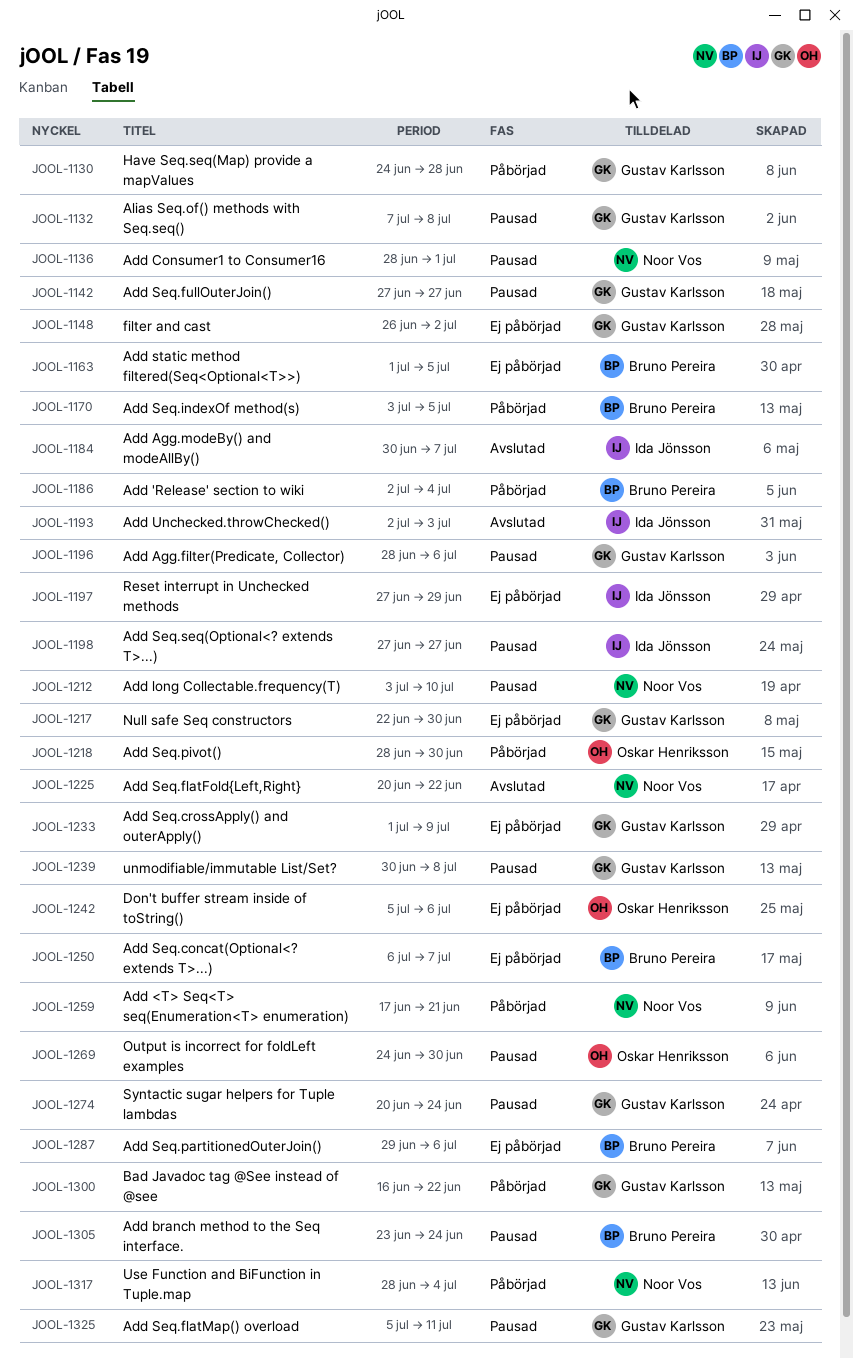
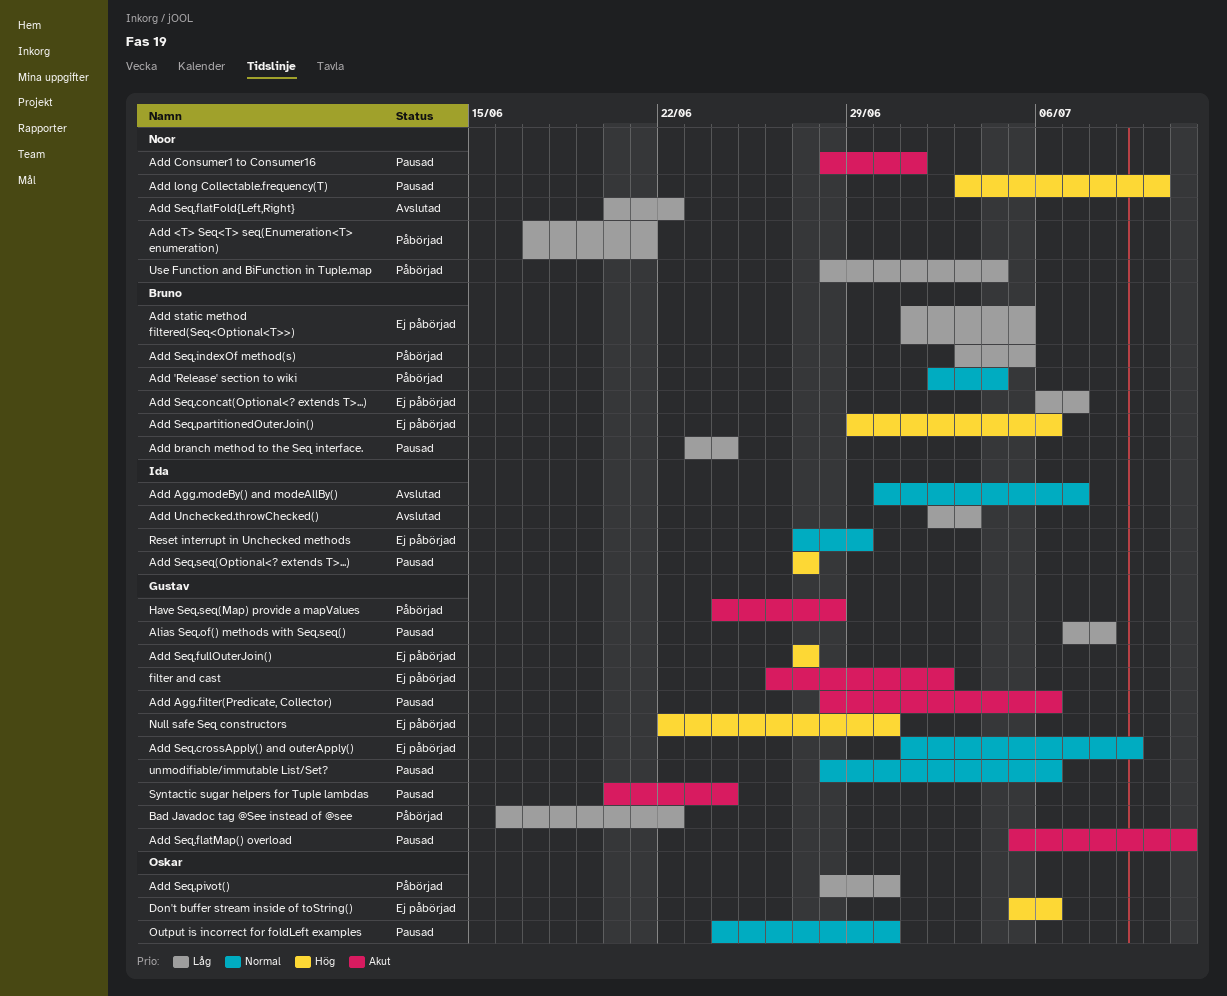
Add Seq.fullOuterJoin(), status: Pausad -> Ej påbörjad
unmodifiable/immutable List/Set?, start: Jun 30 -> Jun 28
unmodifiable/immutable List/Set?, due: Jul 8 -> Jul 6

